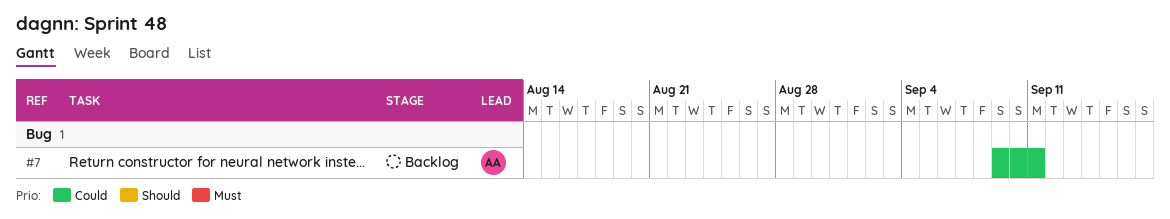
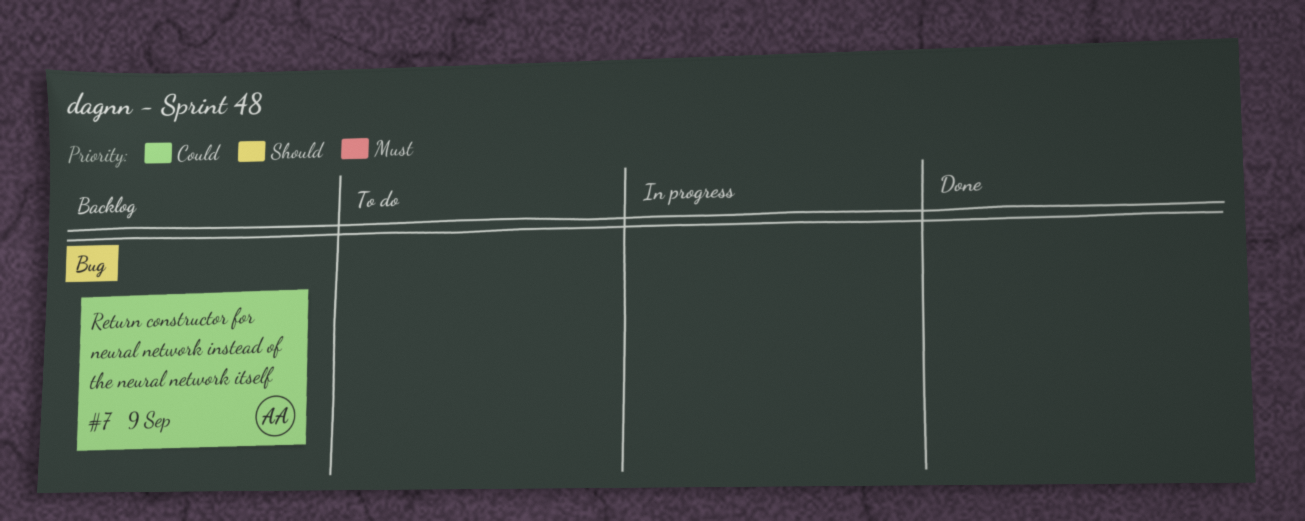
#7, due: Sep 11 -> Sep 9

